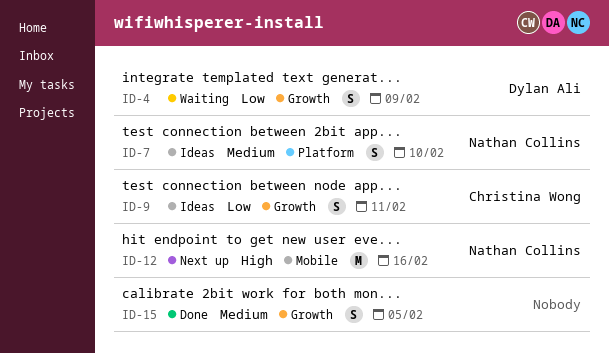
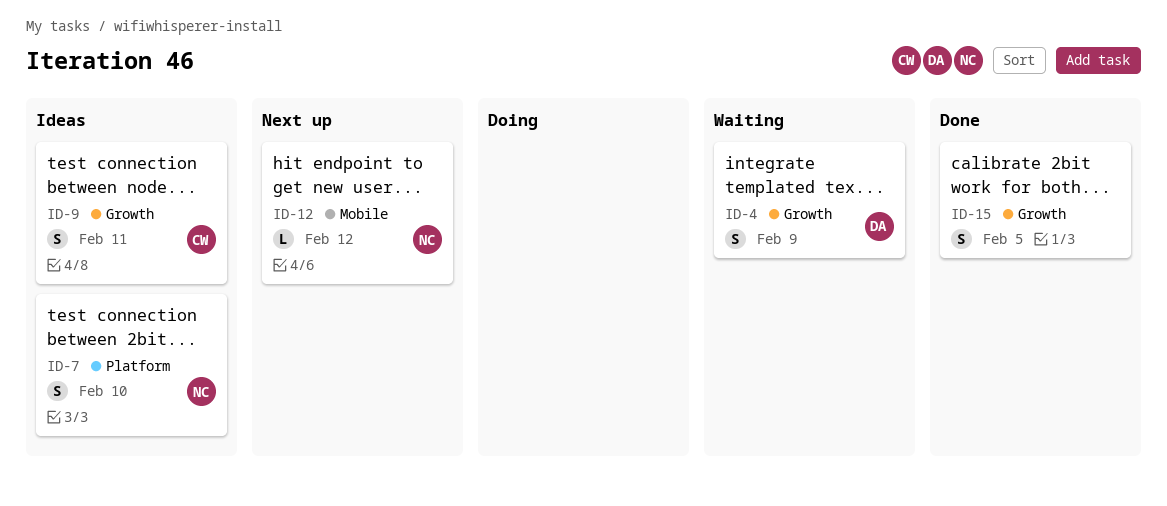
ID-12, estimate: M -> L
ID-12, due: Feb 16 -> Feb 12

